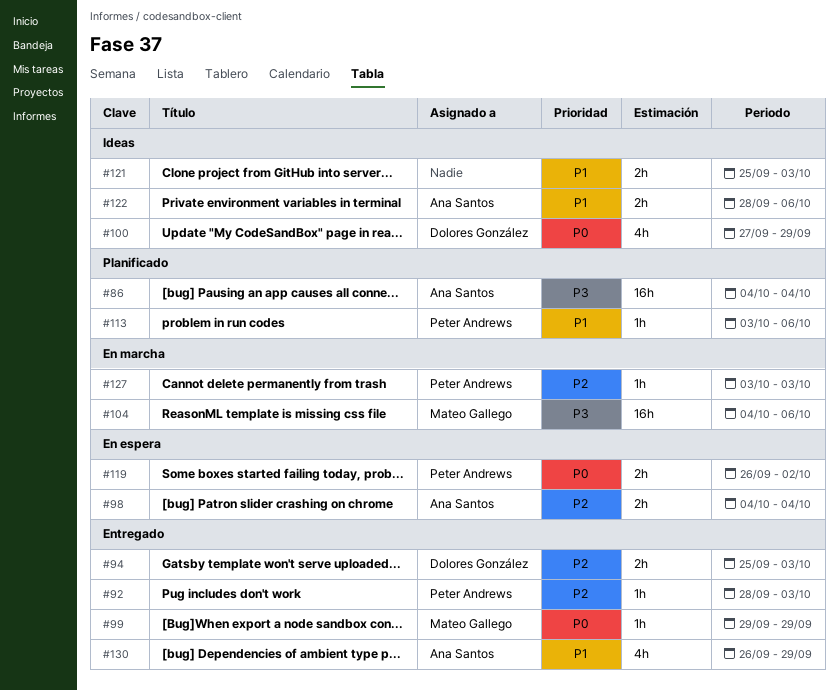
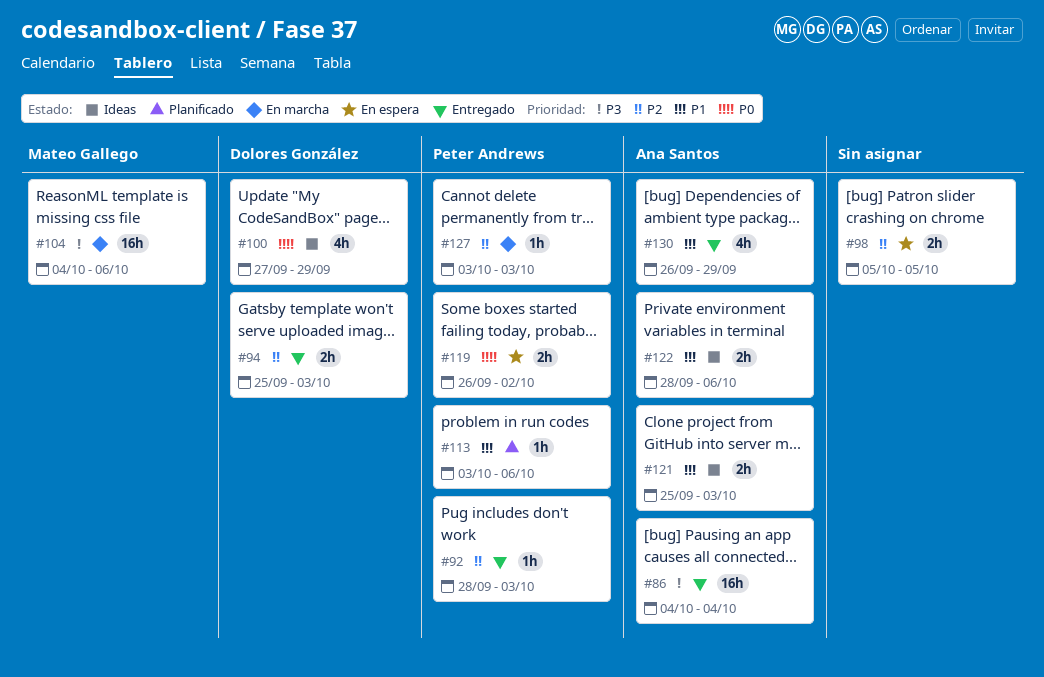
#86, status: Planificado -> Entregado
#98, owner: Ana Santos -> none
#98, start: Oct 4 -> Oct 5
#98, due: Oct 4 -> Oct 5
#99: present -> none
#121, owner: none -> Ana Santos

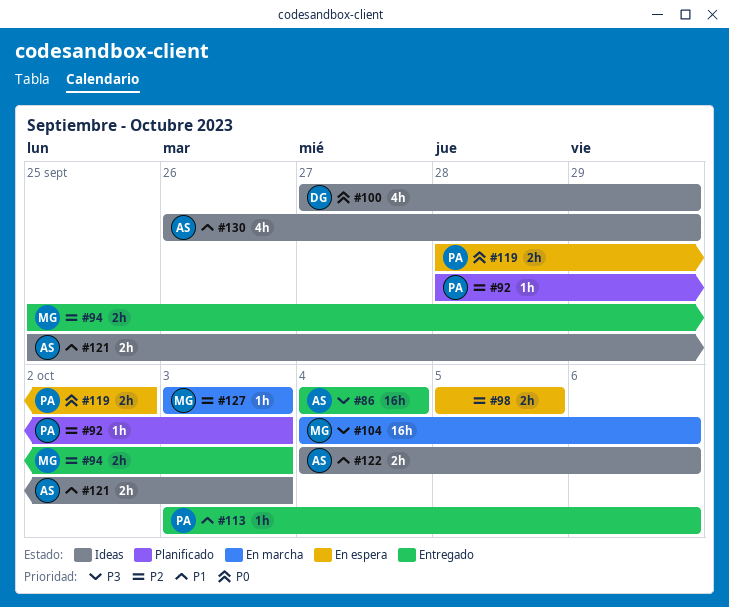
#92, status: Entregado -> Planificado
#94, owner: Dolores González -> Mateo Gallego
#113, status: Planificado -> Entregado
#119, start: Sep 26 -> Sep 28
#122, start: Sep 28 -> Oct 4
#127, owner: Peter Andrews -> Mateo Gallego
#130, status: Entregado -> Ideas

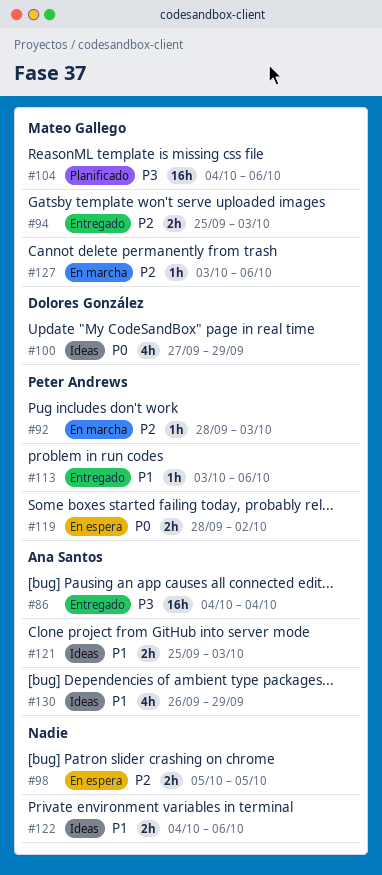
#92, status: Planificado -> En marcha
#104, status: En marcha -> Planificado
#122, owner: Ana Santos -> none
#127, due: Oct 3 -> Oct 6

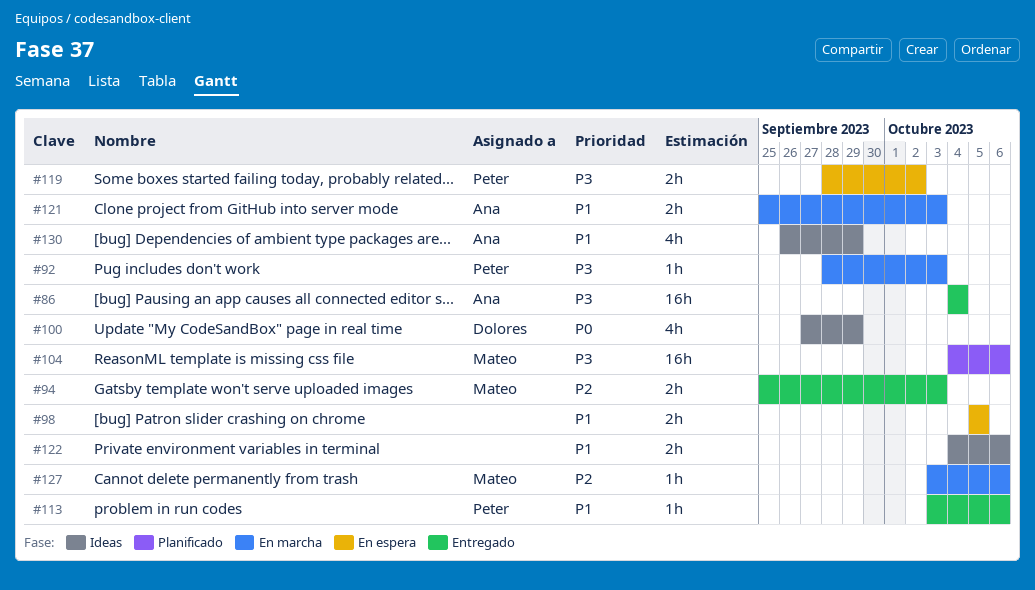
#92, priority: P2 -> P3
#98, priority: P2 -> P1
#119, priority: P0 -> P3
#121, status: Ideas -> En marcha

